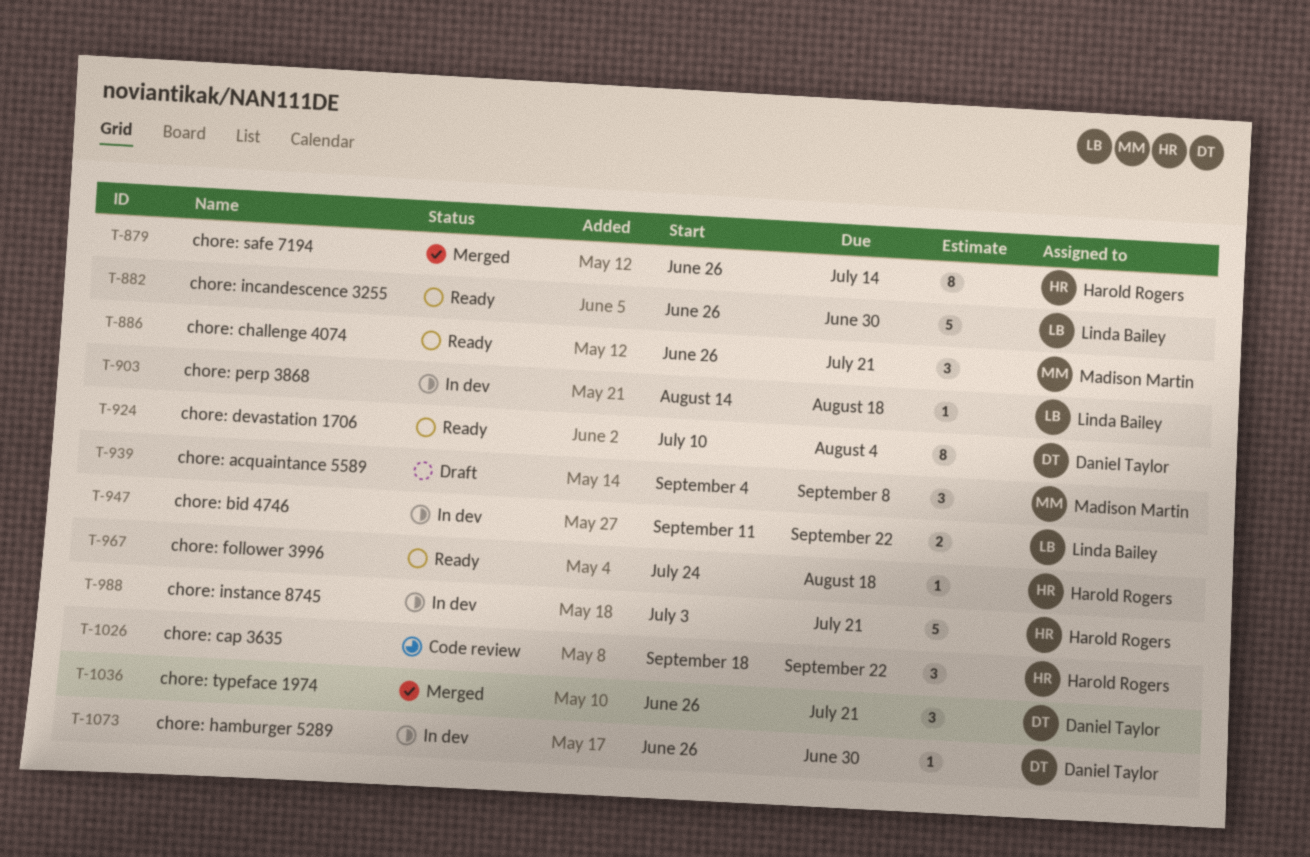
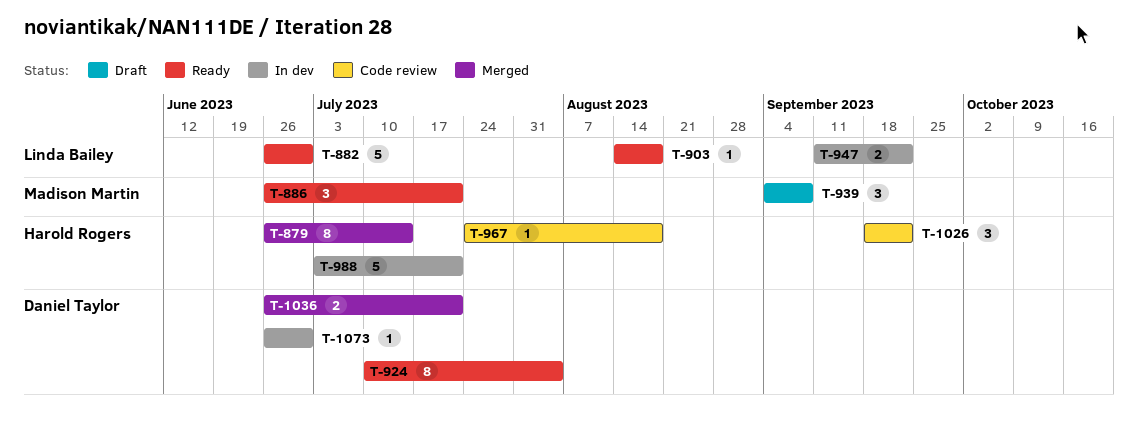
T-903, status: In dev -> Ready
T-967, status: Ready -> Code review
T-1036, estimate: 3 -> 2

